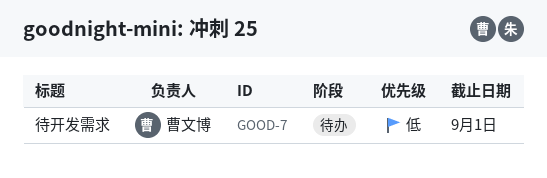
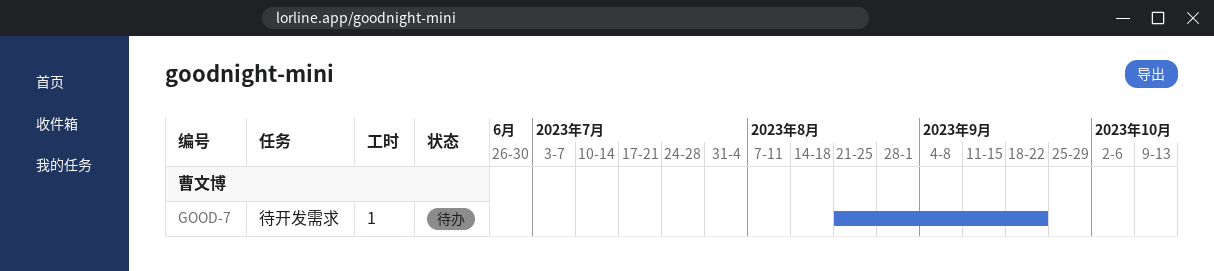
GOOD-7, due: Sep 1 -> Sep 22

